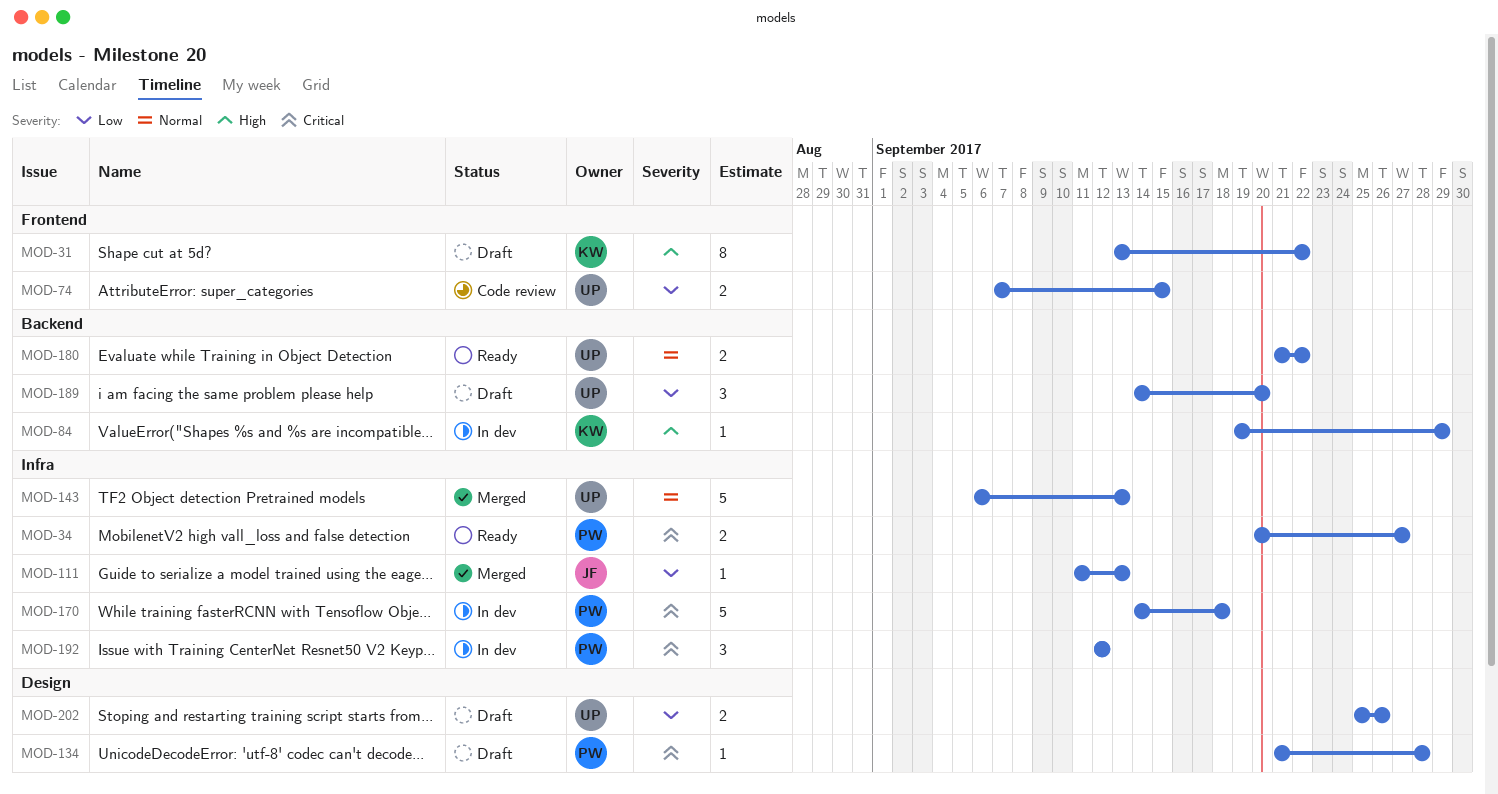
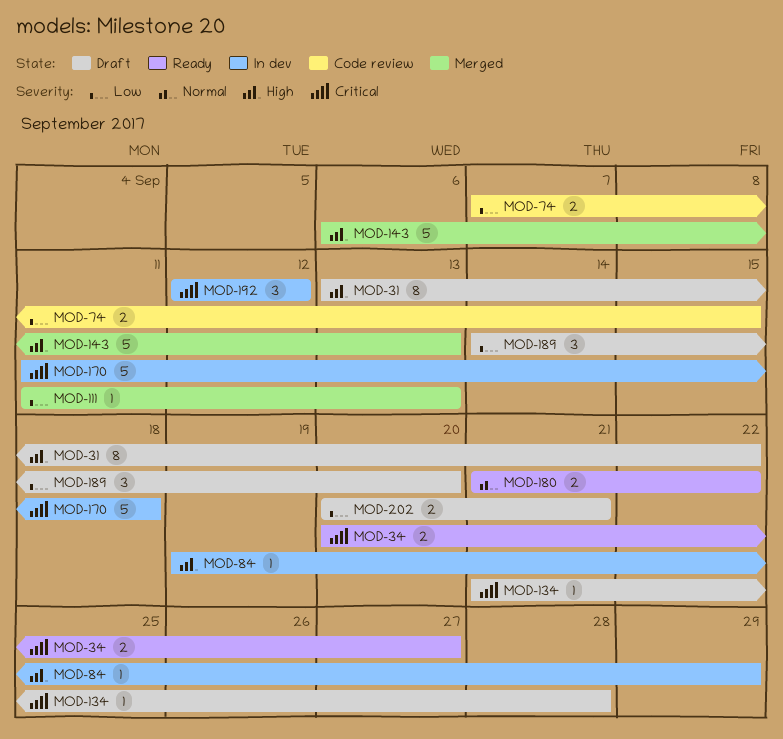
MOD-143, priority: Normal -> High
MOD-170, start: Sep 14 -> Sep 11
MOD-202, start: Sep 25 -> Sep 20
MOD-202, due: Sep 26 -> Sep 21

